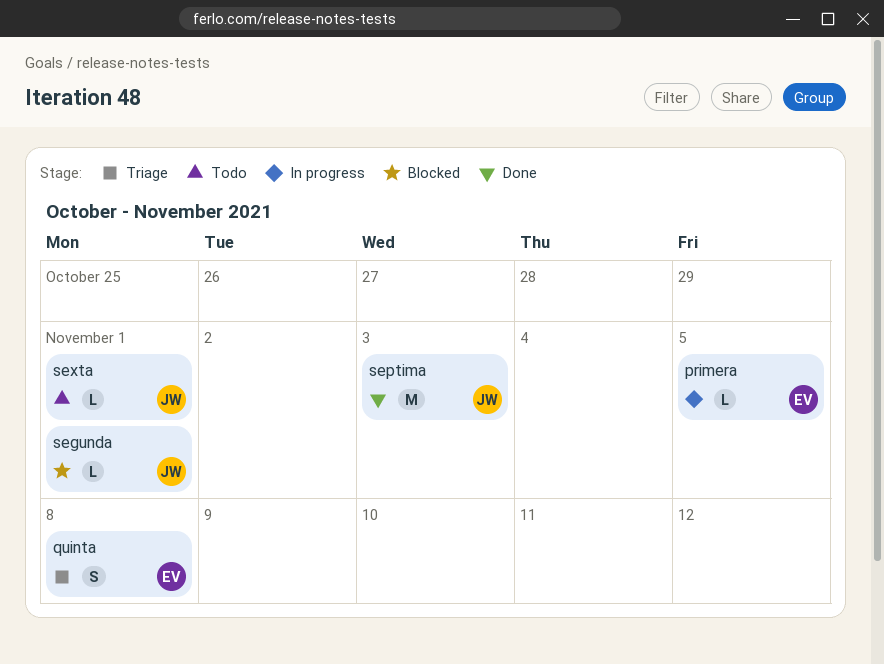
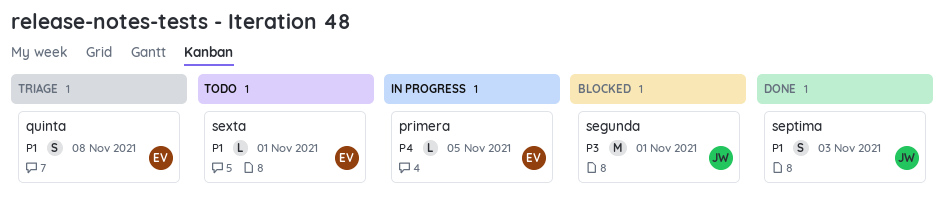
segunda, estimate: L -> M
septima, estimate: M -> S
sexta, owner: JW -> EV

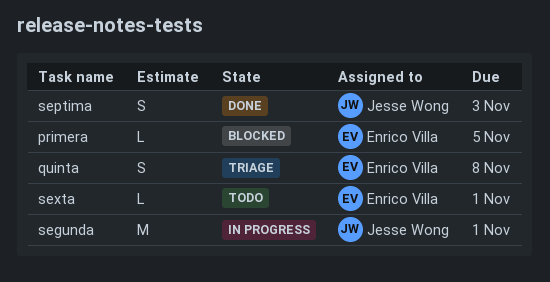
primera, status: In progress -> Blocked
segunda, status: Blocked -> In progress

